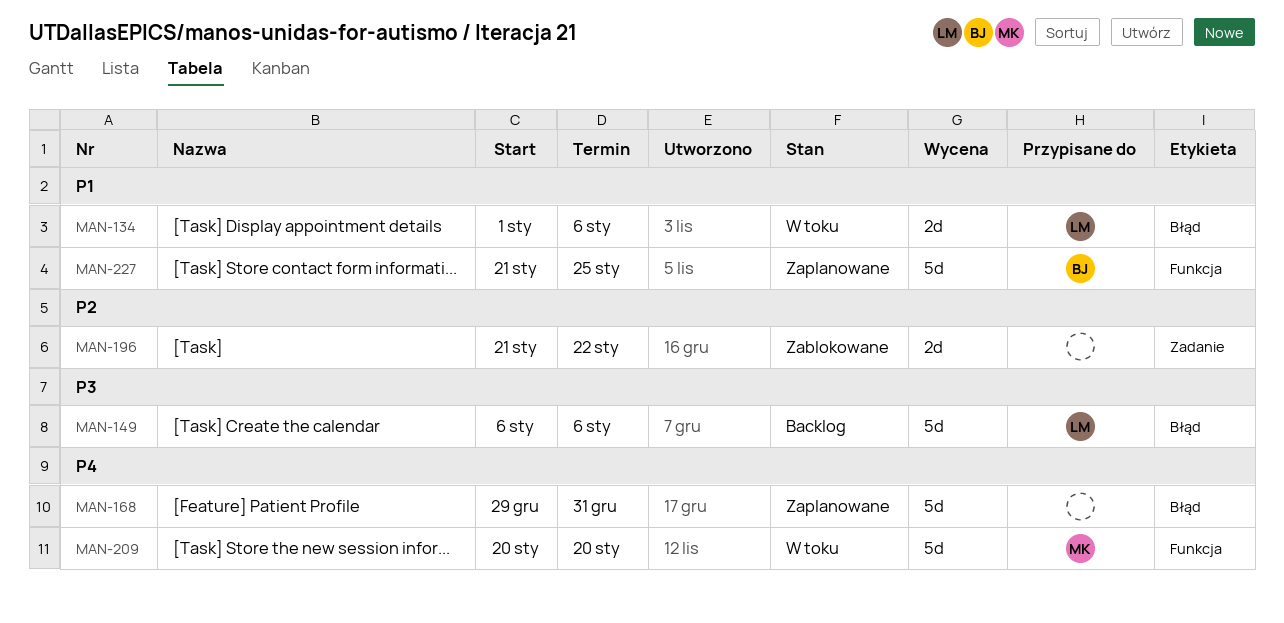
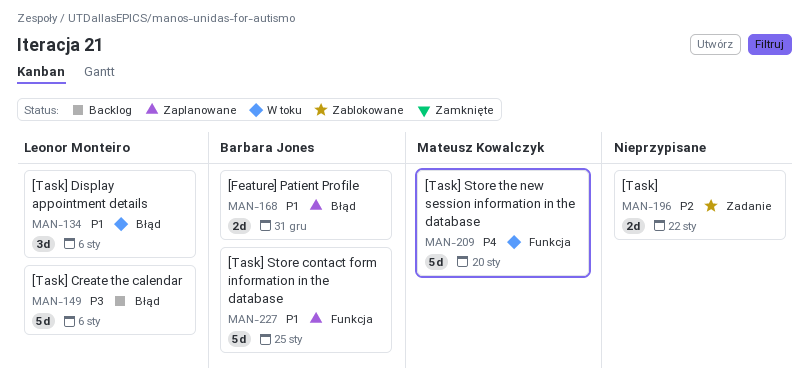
MAN-134, estimate: 2d -> 3d
MAN-168, owner: none -> Barbara Jones
MAN-168, priority: P4 -> P1
MAN-168, estimate: 5d -> 2d

